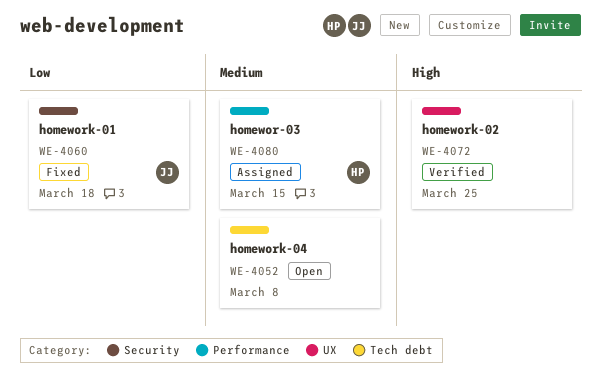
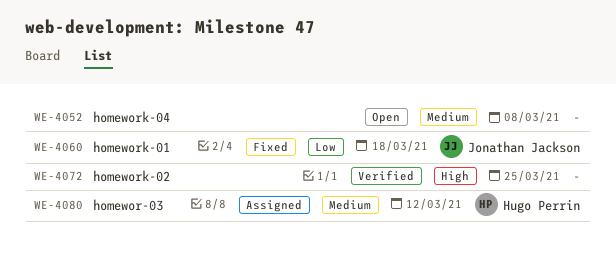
WE-4080, due: Mar 15 -> Mar 12

